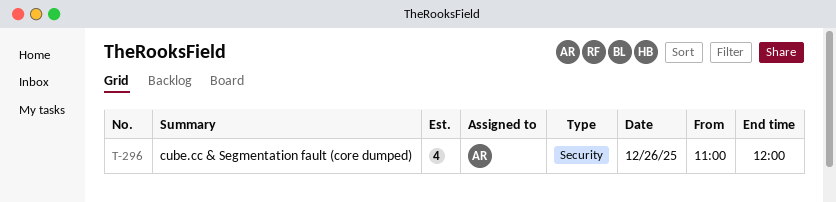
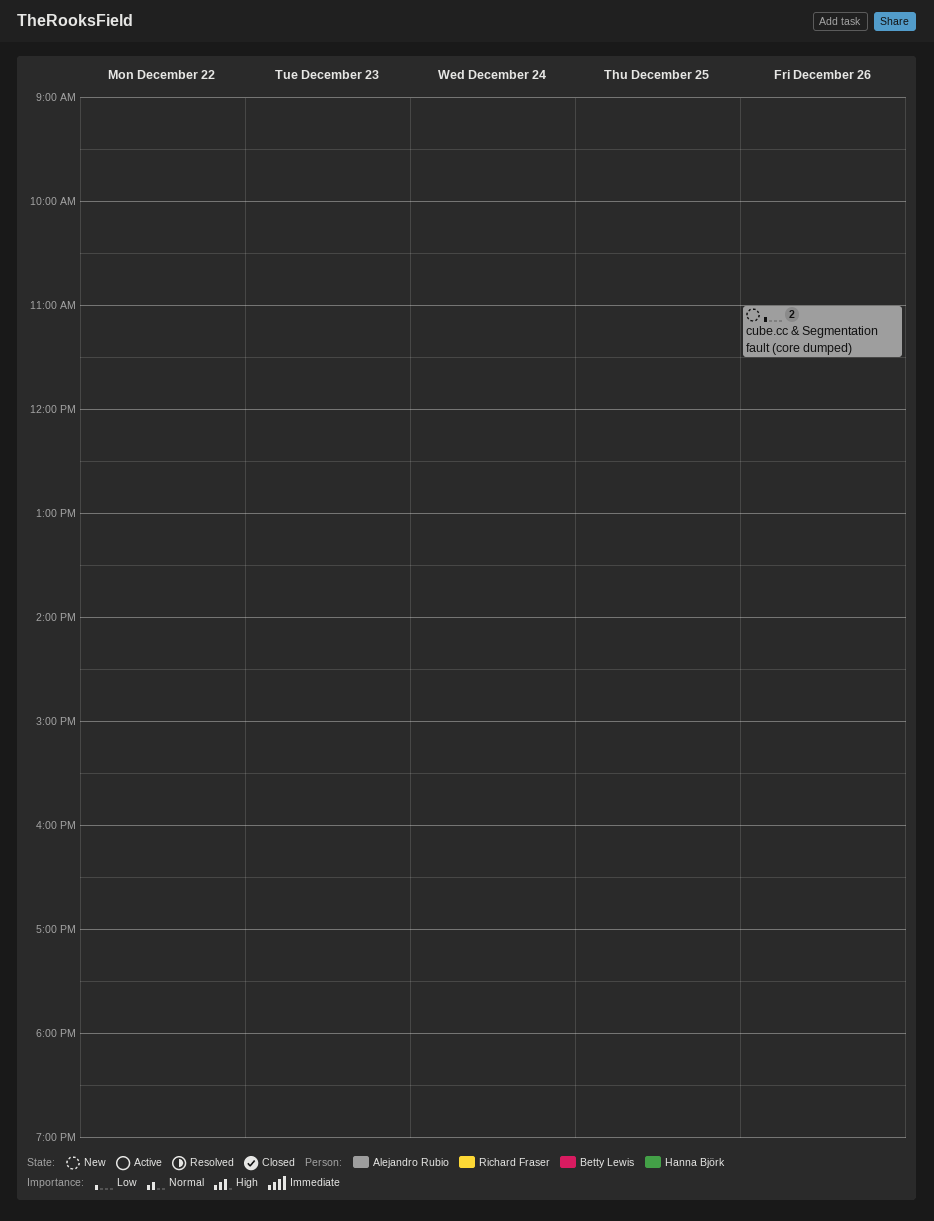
cube.cc & Segmentation fault (core dumped), estimate: 4 -> 2
cube.cc & Segmentation fault (core dumped), ends: 12:00 -> 11:30

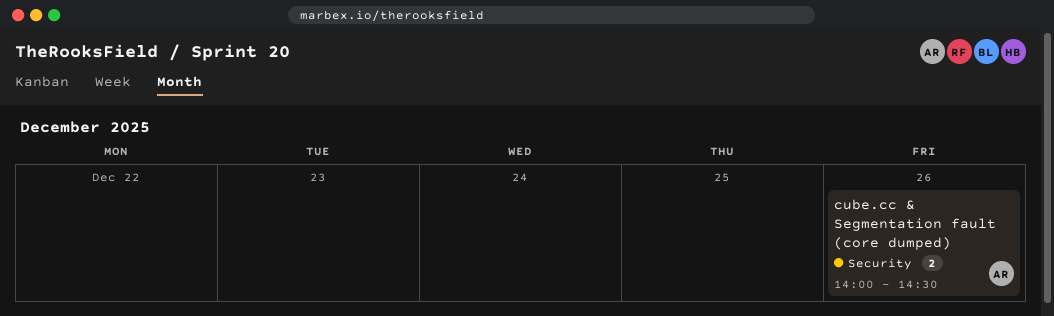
cube.cc & Segmentation fault (core dumped), begins: 11:00 -> 14:00
cube.cc & Segmentation fault (core dumped), ends: 11:30 -> 14:30

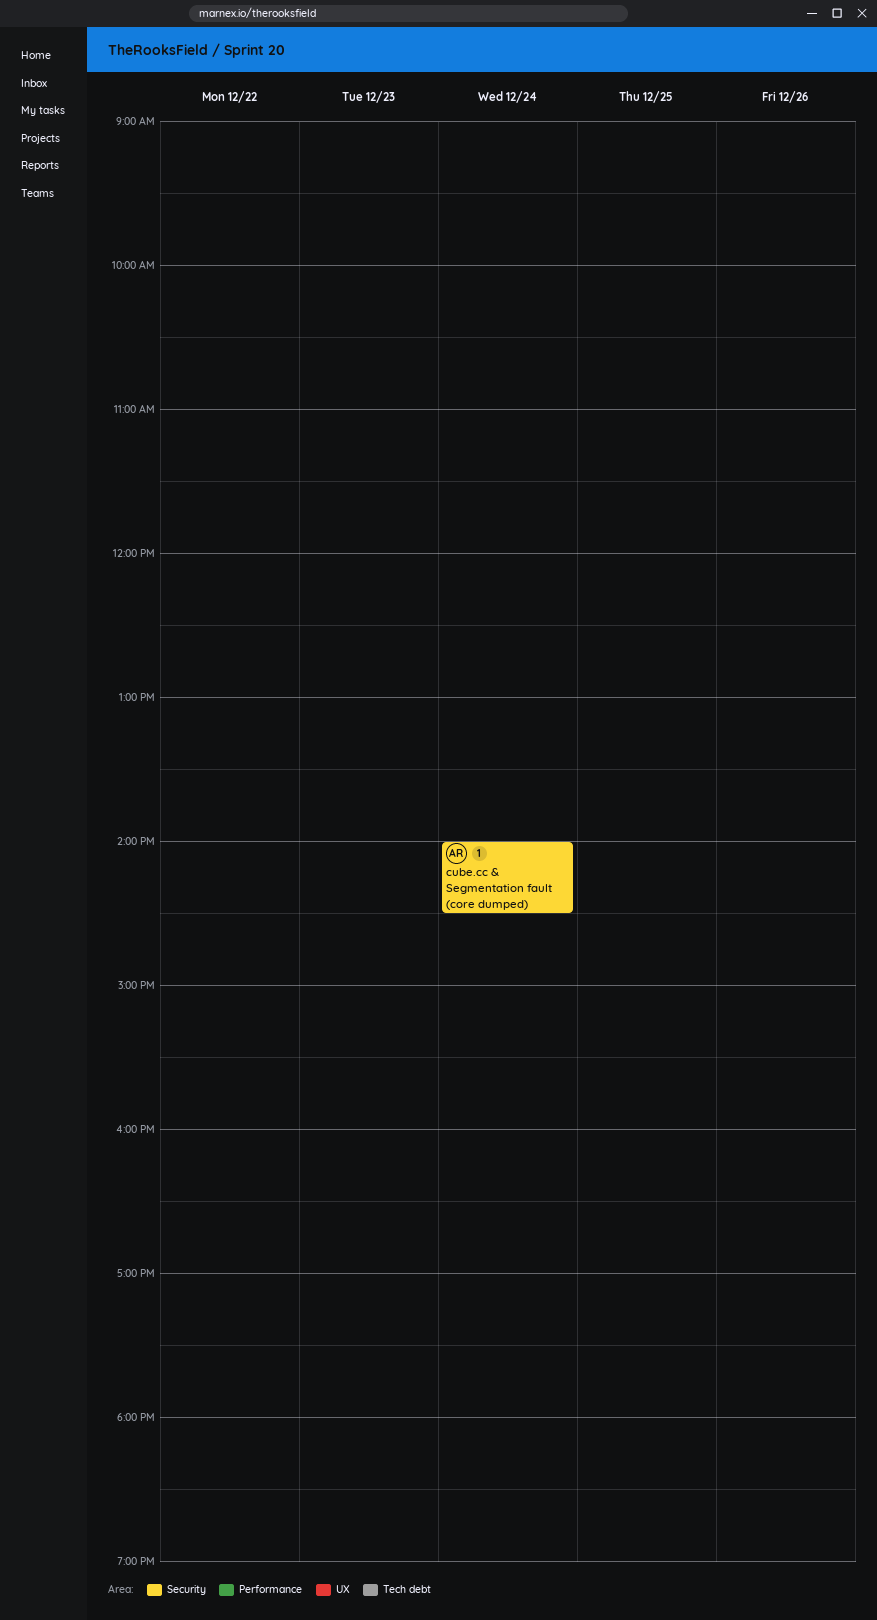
cube.cc & Segmentation fault (core dumped), estimate: 2 -> 1
cube.cc & Segmentation fault (core dumped), day: Dec 26 -> Dec 24

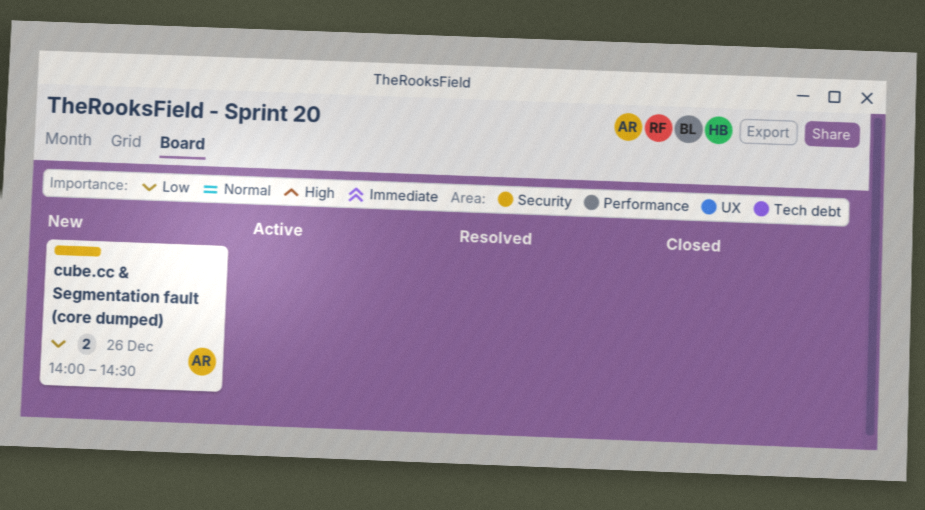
cube.cc & Segmentation fault (core dumped), estimate: 1 -> 2
cube.cc & Segmentation fault (core dumped), day: Dec 24 -> Dec 26

